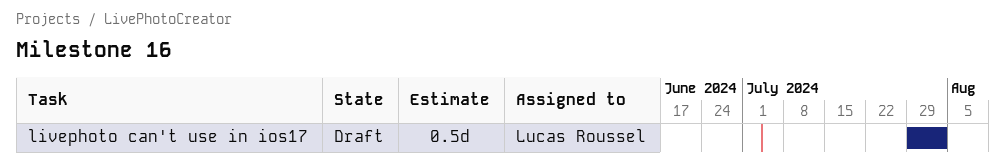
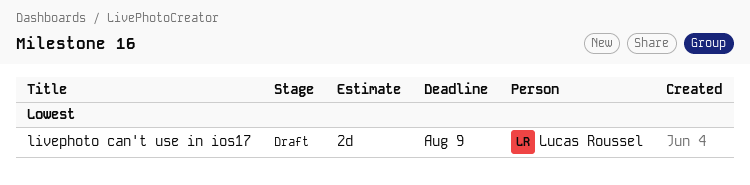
livephoto can't use in ios17, estimate: 0.5d -> 2d
livephoto can't use in ios17, due: Aug 2 -> Aug 9

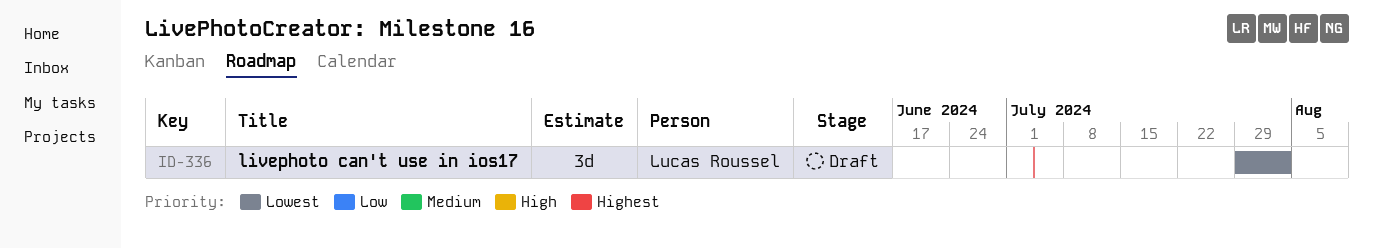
livephoto can't use in ios17, estimate: 2d -> 3d
livephoto can't use in ios17, due: Aug 9 -> Aug 2

